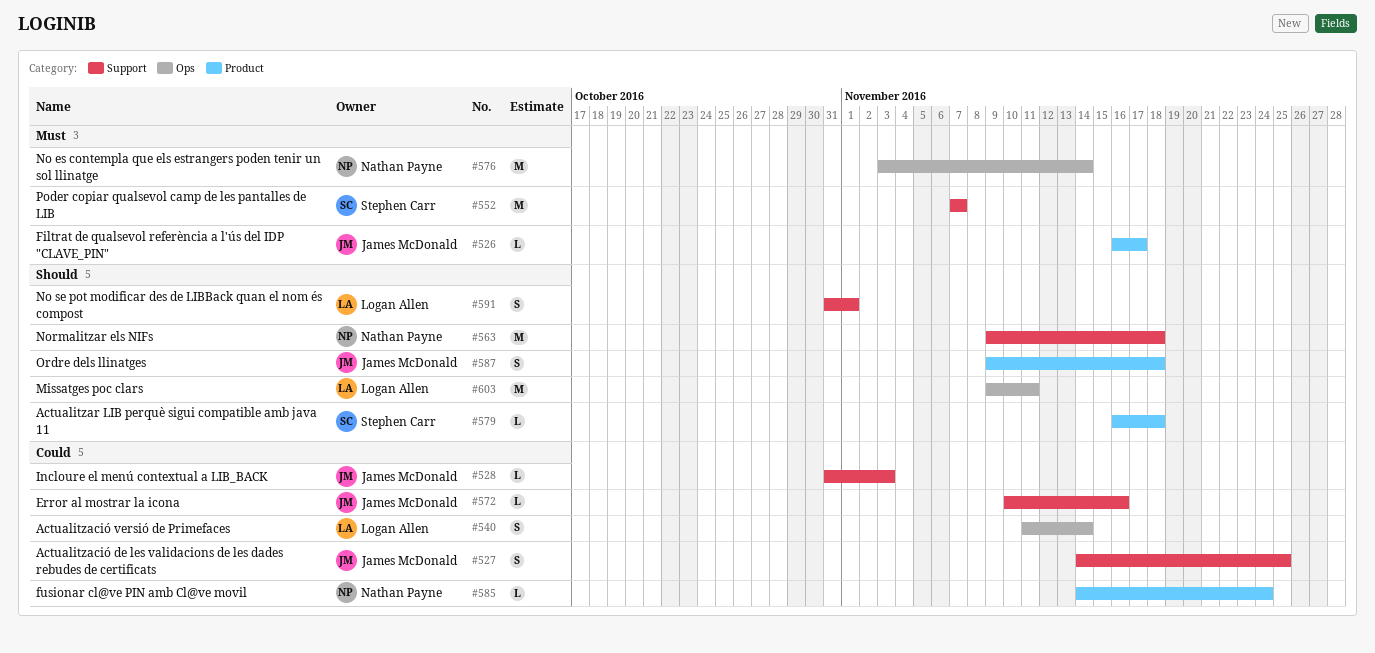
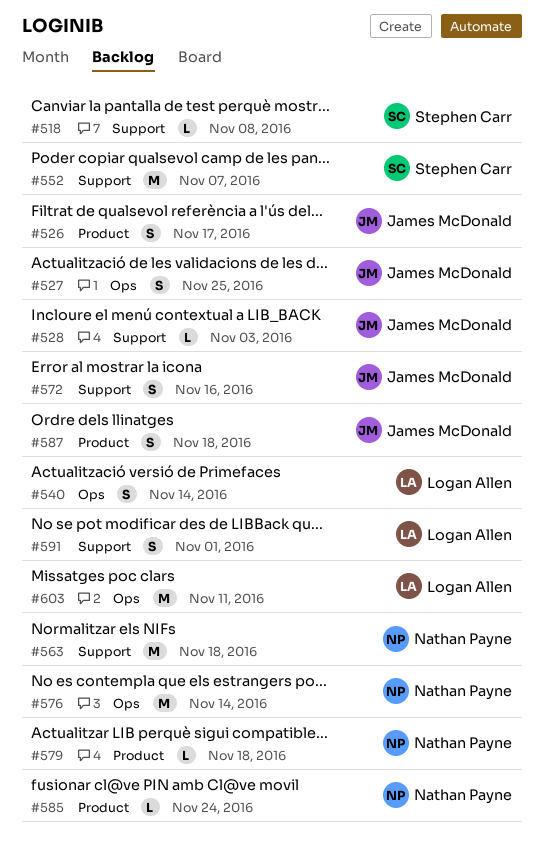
#518: none -> present
#526, estimate: L -> S
#527, label: Support -> Ops
#572, estimate: L -> S
#579, owner: Stephen Carr -> Nathan Payne

